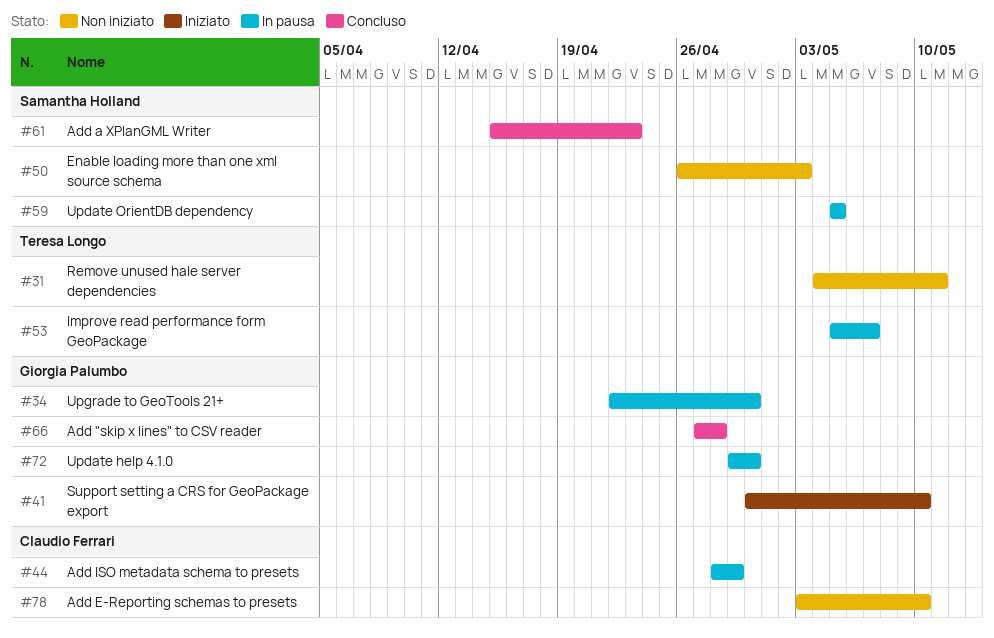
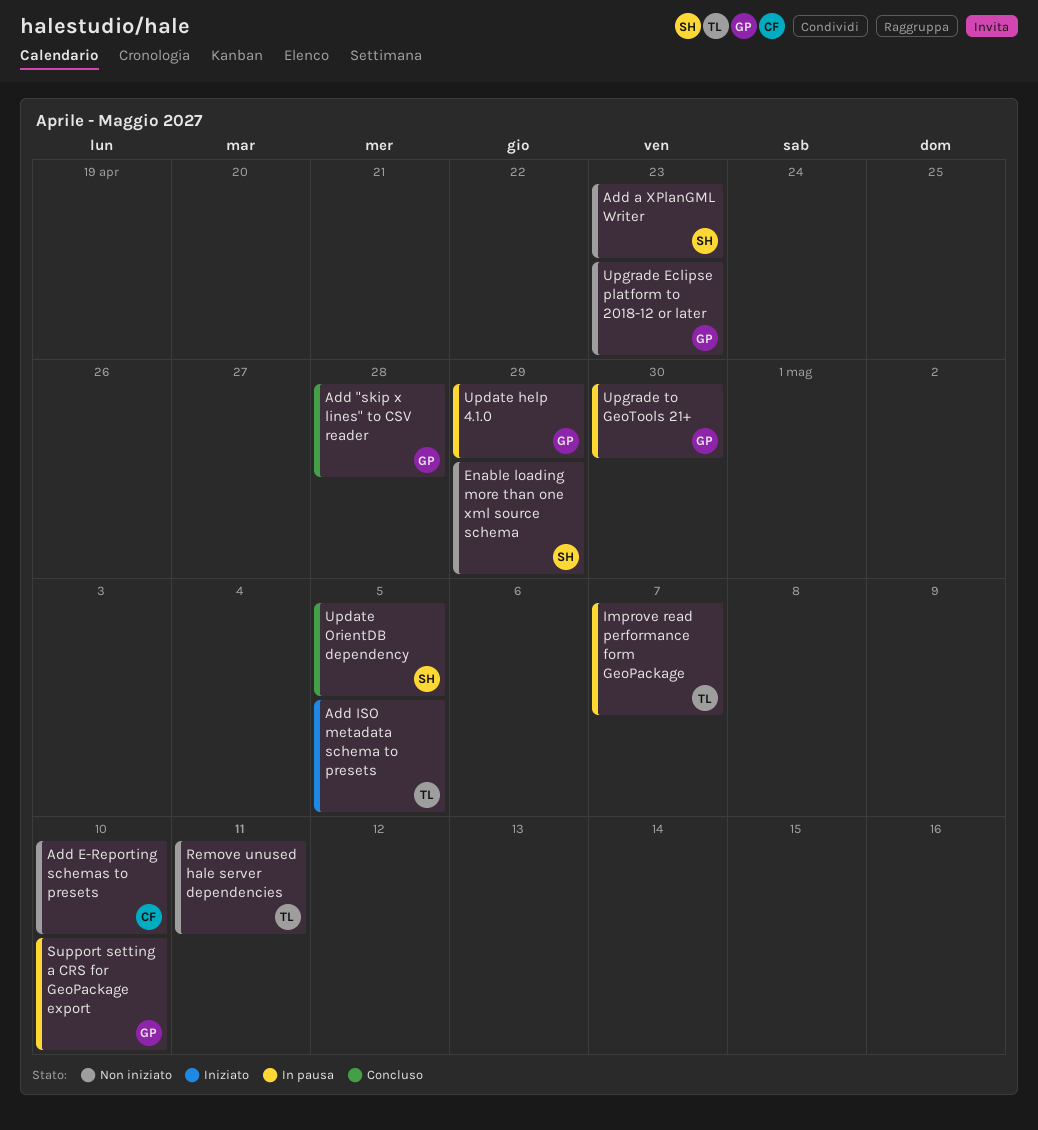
Add a XPlanGML Writer, status: Concluso -> Non iniziato
Add ISO metadata schema to presets, status: In pausa -> Iniziato
Add ISO metadata schema to presets, owner: Claudio Ferrari -> Teresa Longo
Add ISO metadata schema to presets, due: Apr 29 -> May 5
Enable loading more than one xml source schema, due: May 3 -> Apr 29
Support setting a CRS for GeoPackage export, status: Iniziato -> In pausa
Update help 4.1.0, due: Apr 30 -> Apr 29
Update OrientDB dependency, status: In pausa -> Concluso
Upgrade Eclipse platform to 2018-12 or later: none -> present

